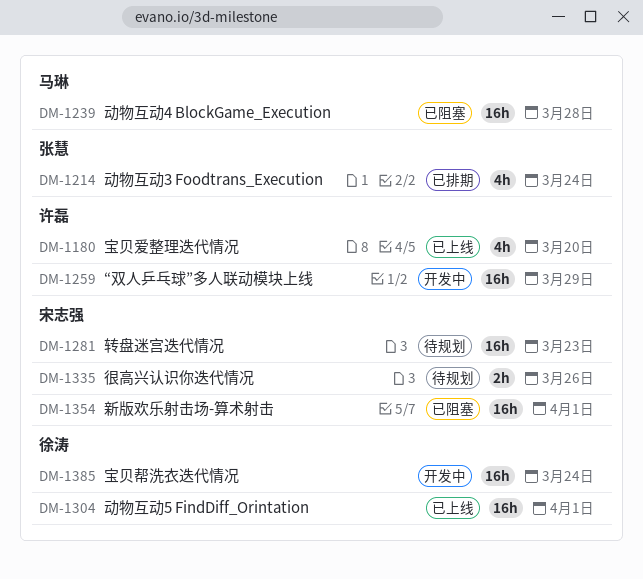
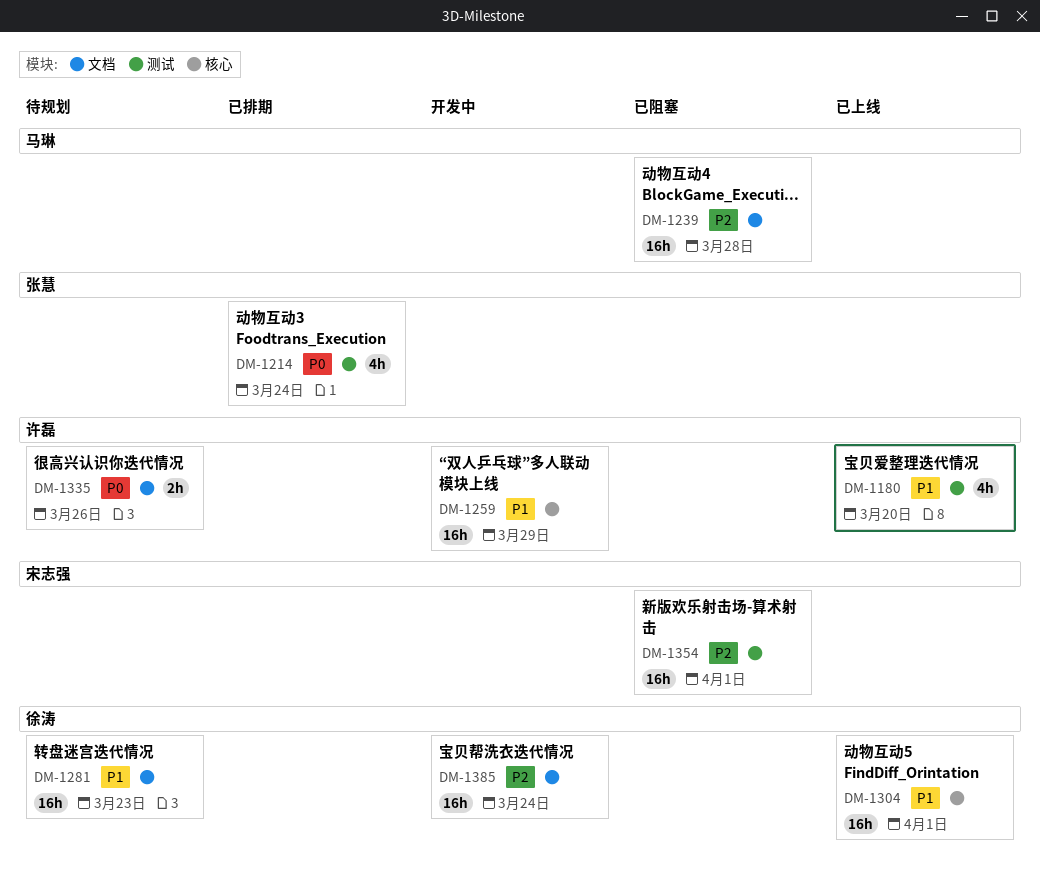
DM-1281, owner: 宋志强 -> 徐涛
DM-1335, owner: 宋志强 -> 许磊

